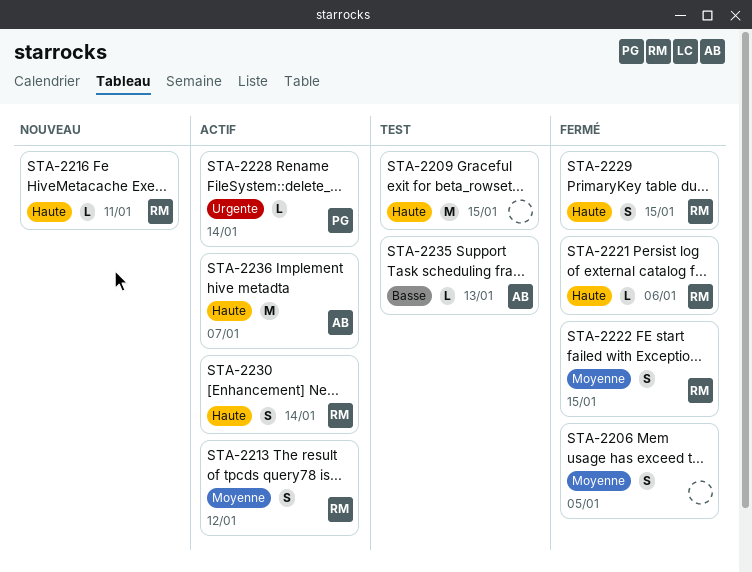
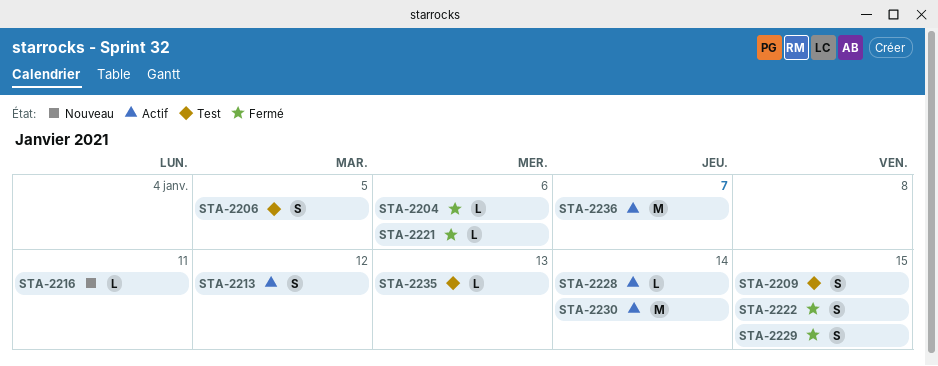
STA-2204: none -> present
STA-2206, status: Fermé -> Test
STA-2209, estimate: M -> S
STA-2230, estimate: S -> M

